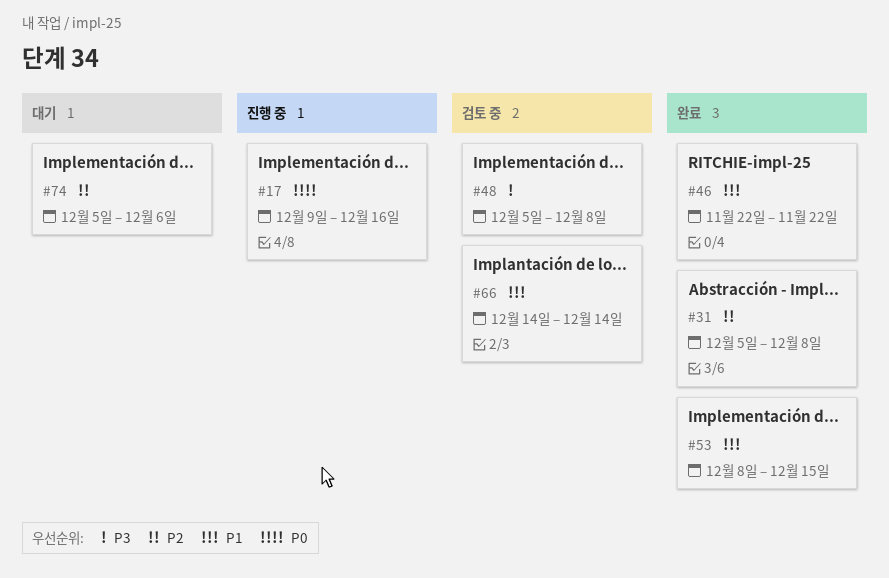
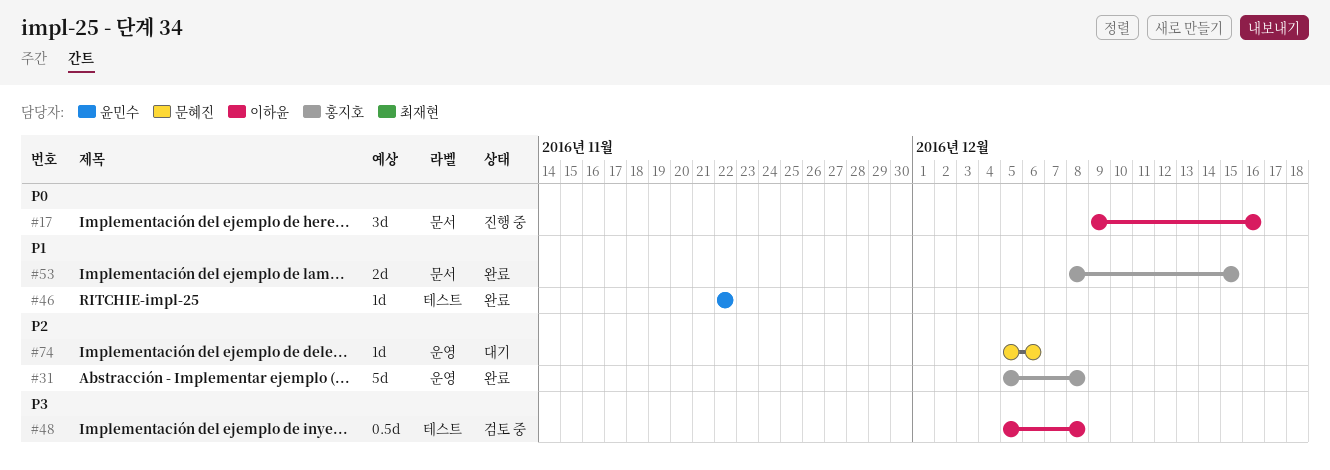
#66: present -> none

